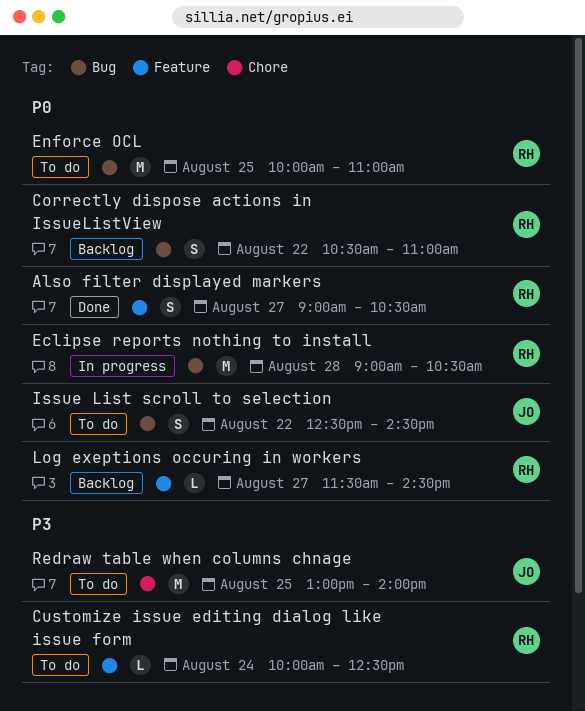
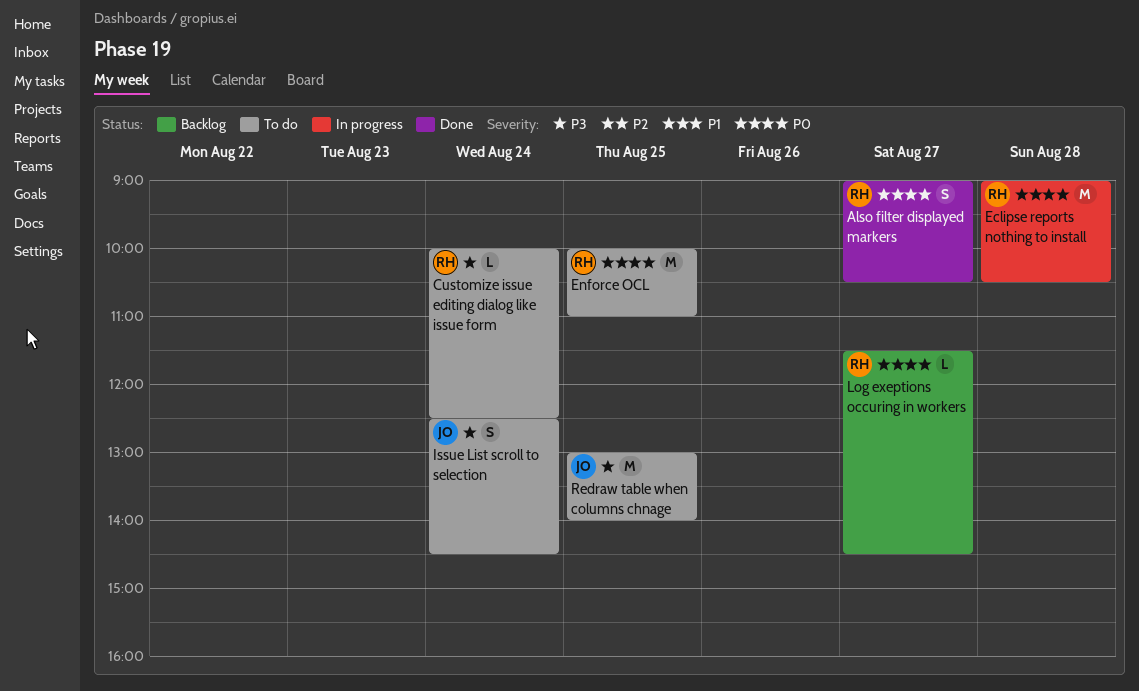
Correctly dispose actions in IssueListView: present -> none
Issue List scroll to selection, priority: P0 -> P3
Issue List scroll to selection, day: Aug 22 -> Aug 24

